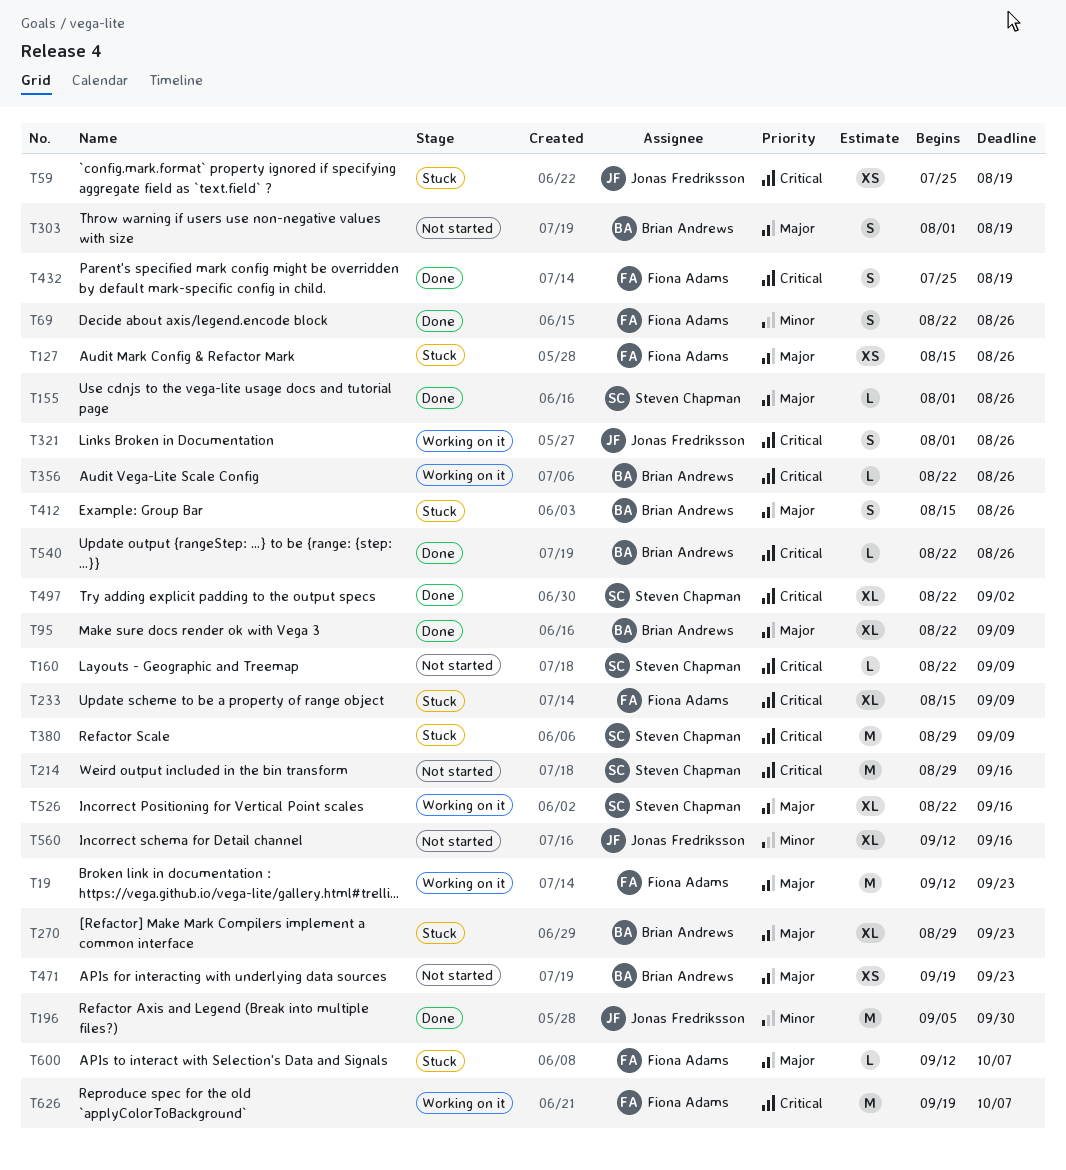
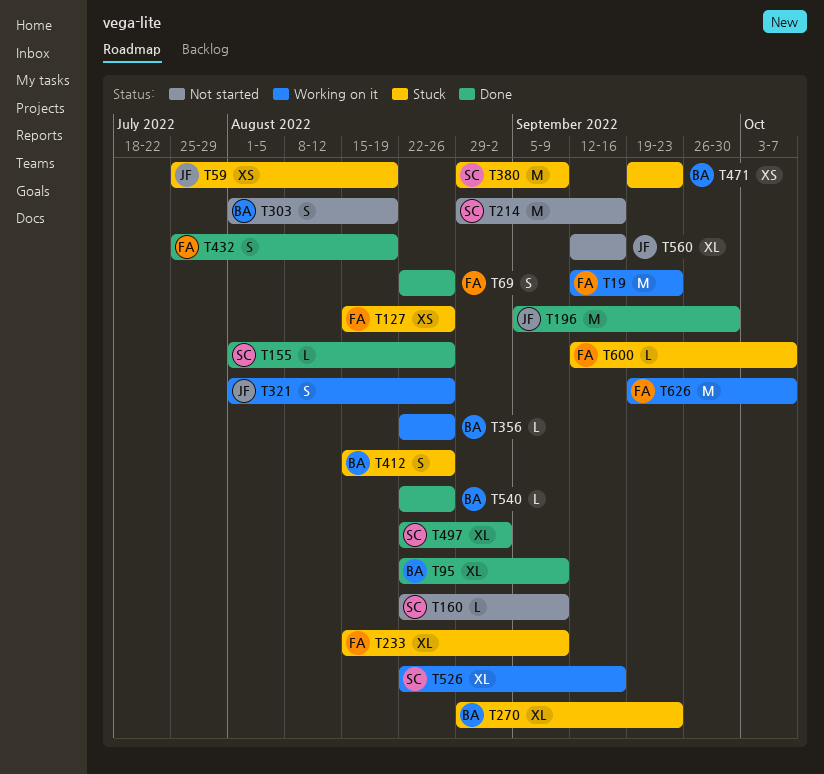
T471, status: Not started -> Stuck

